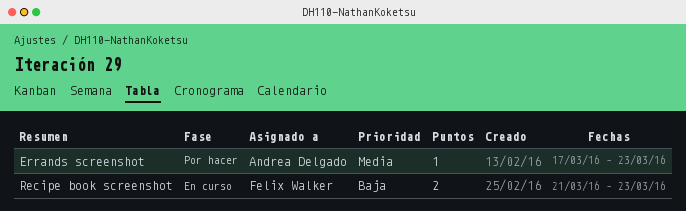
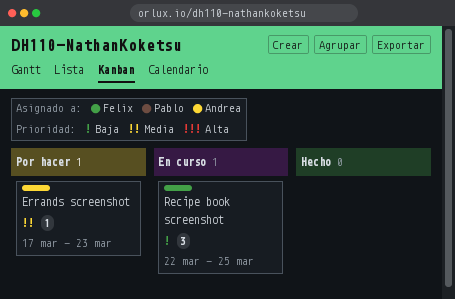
Recipe book screenshot, estimate: 2 -> 3
Recipe book screenshot, start: Mar 21 -> Mar 22
Recipe book screenshot, due: Mar 23 -> Mar 25

